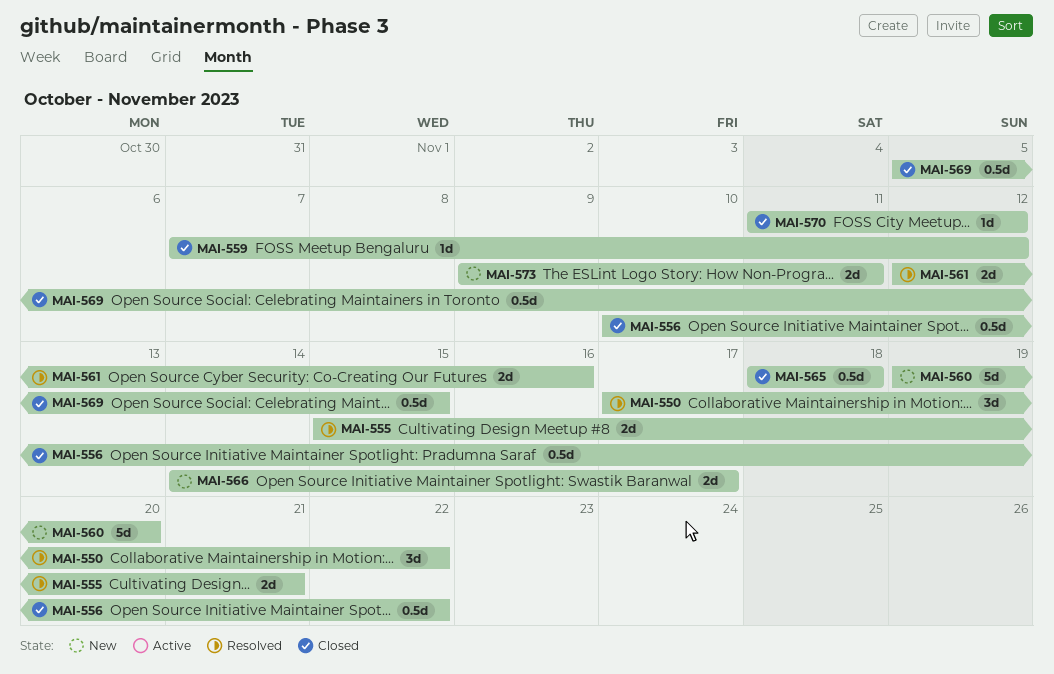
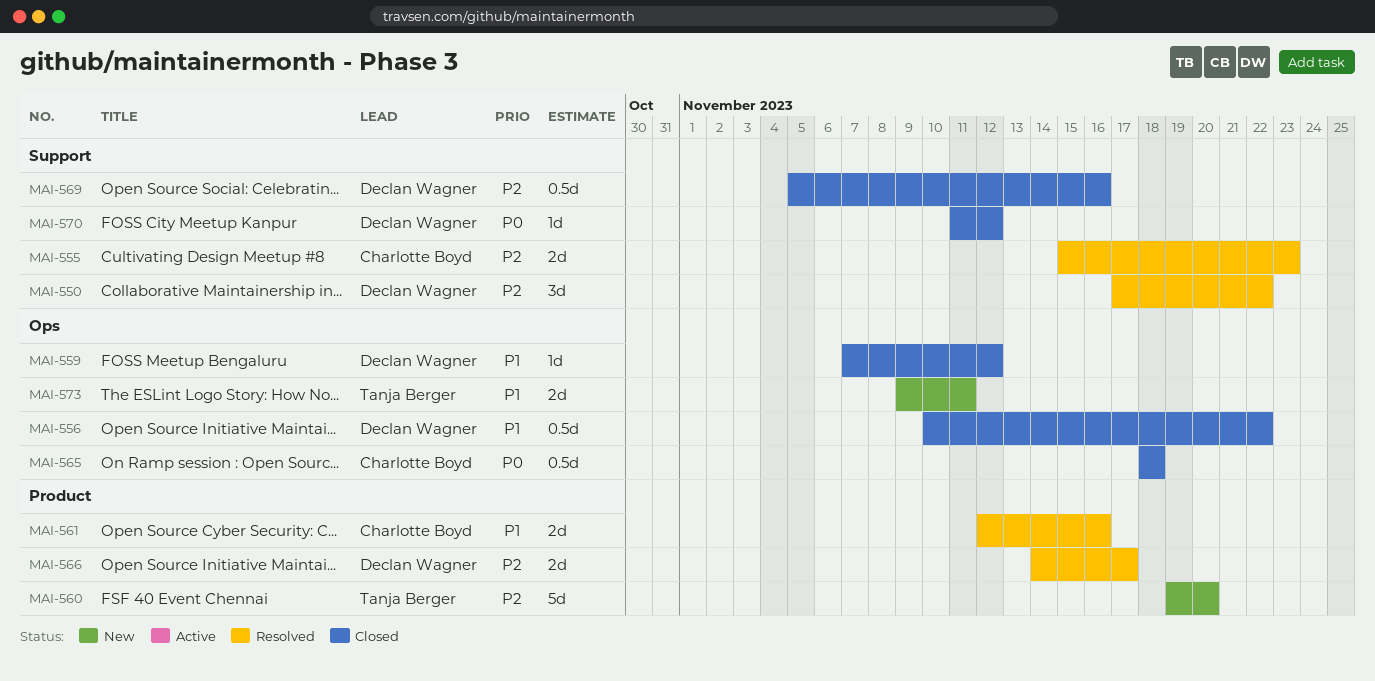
MAI-555, due: Nov 21 -> Nov 23
MAI-566, status: New -> Resolved
MAI-569, due: Nov 15 -> Nov 16

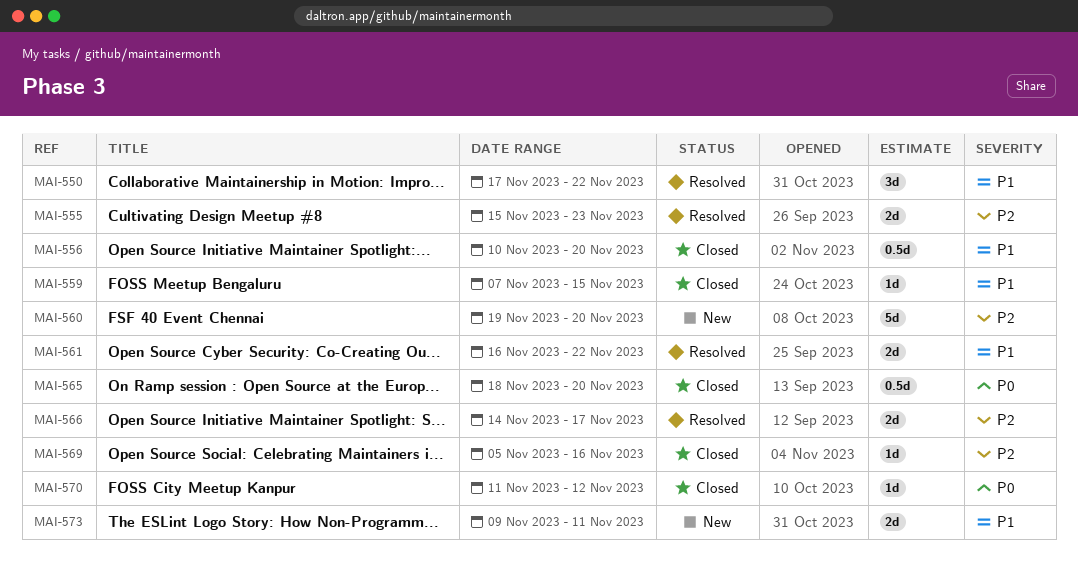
MAI-550, priority: P2 -> P1
MAI-556, due: Nov 22 -> Nov 20
MAI-559, due: Nov 12 -> Nov 15
MAI-561, start: Nov 12 -> Nov 16
MAI-561, due: Nov 16 -> Nov 22
MAI-565, due: Nov 18 -> Nov 20
MAI-569, estimate: 0.5d -> 1d

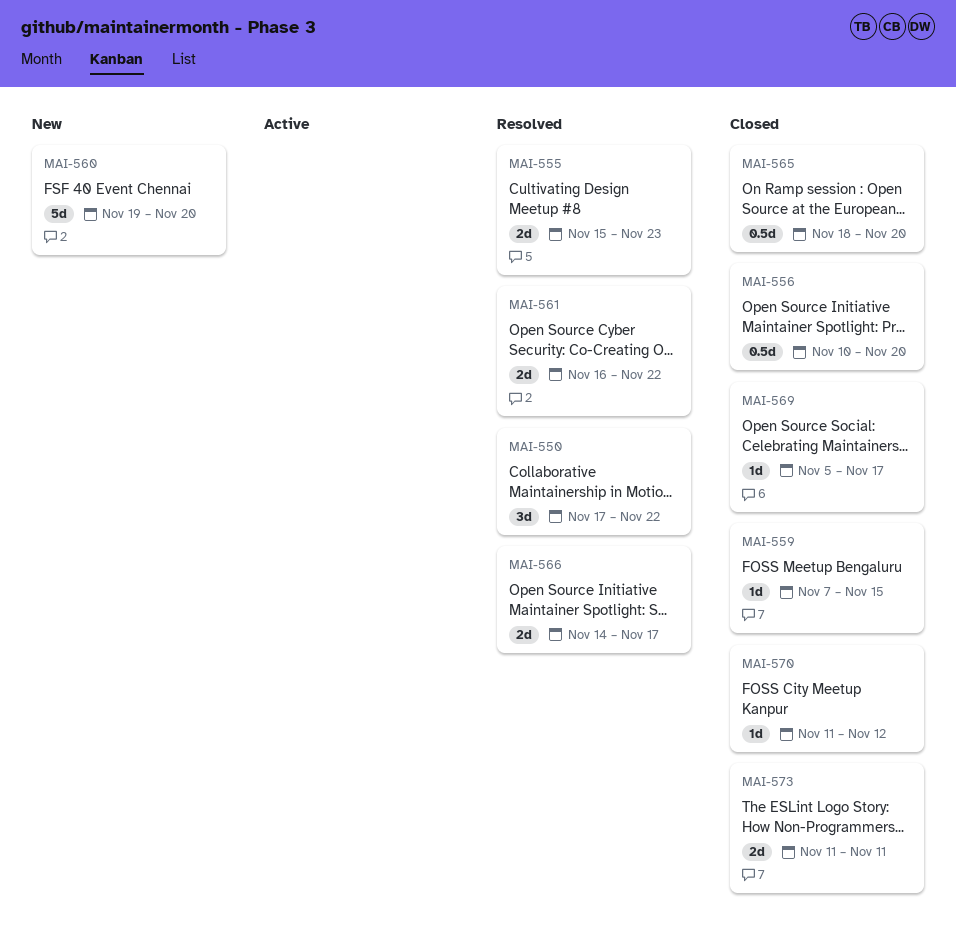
MAI-569, due: Nov 16 -> Nov 17
MAI-573, status: New -> Closed
MAI-573, start: Nov 9 -> Nov 11

